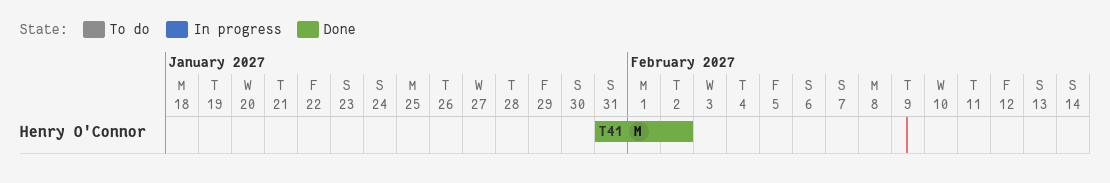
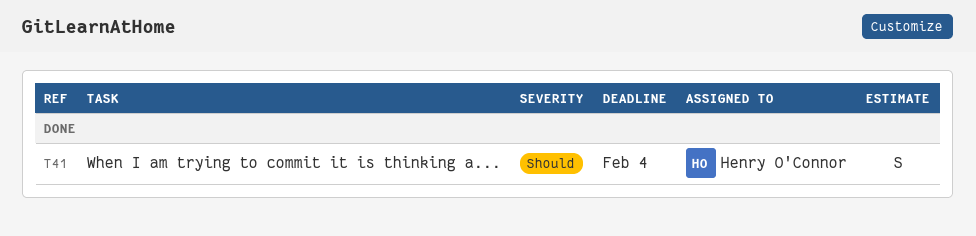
T41, estimate: M -> S
T41, due: Feb 2 -> Feb 4

